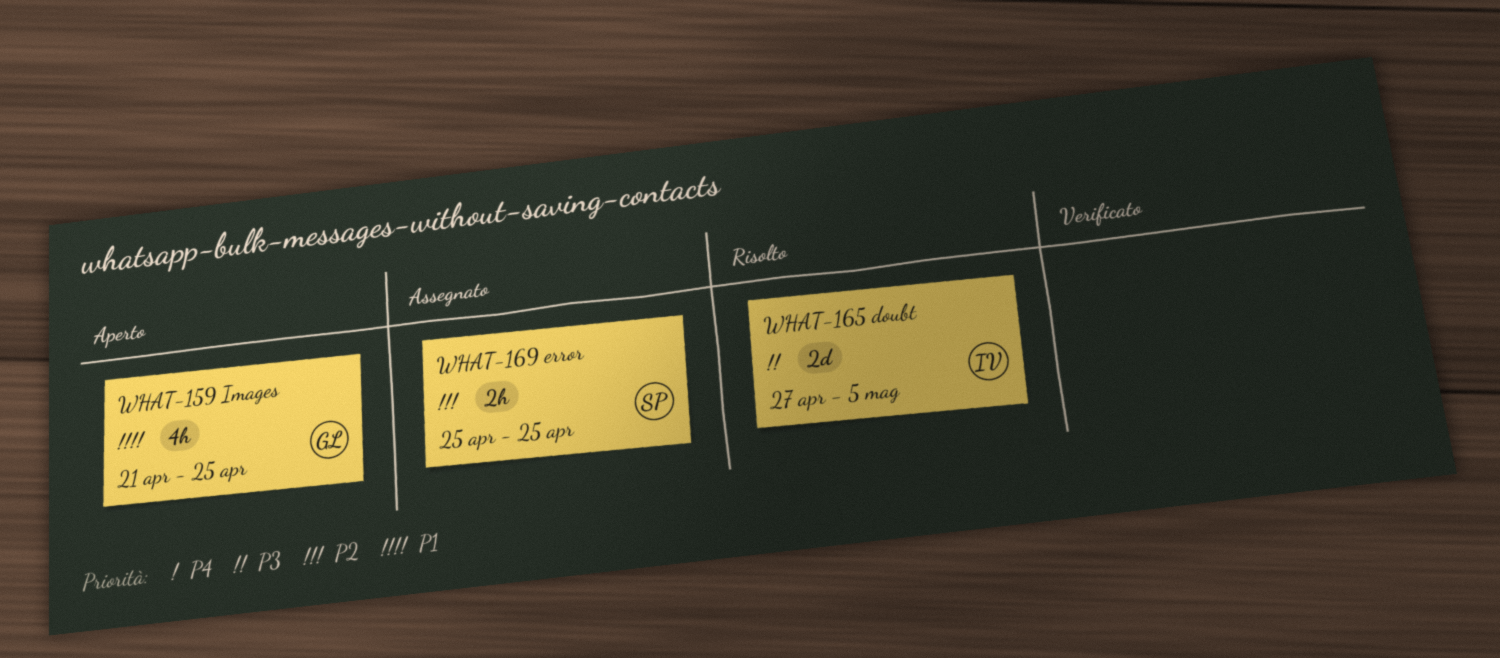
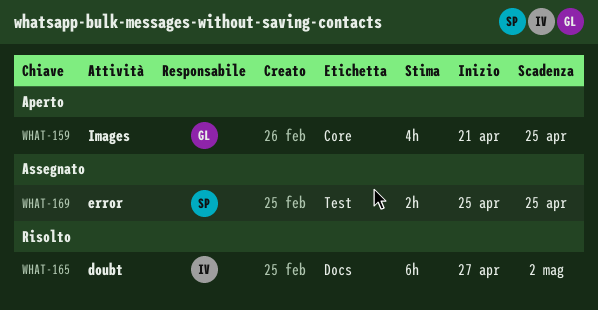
WHAT-165, estimate: 2d -> 6h
WHAT-165, due: May 5 -> May 2

